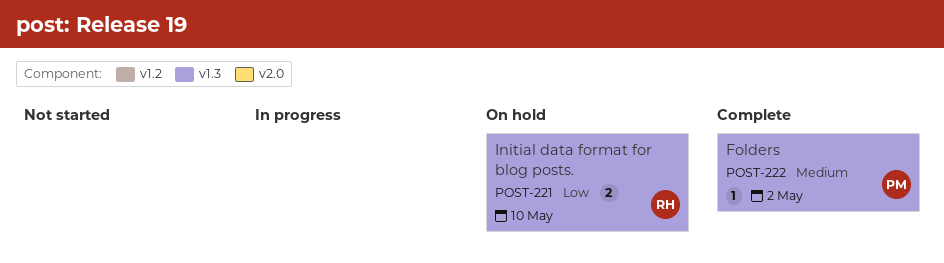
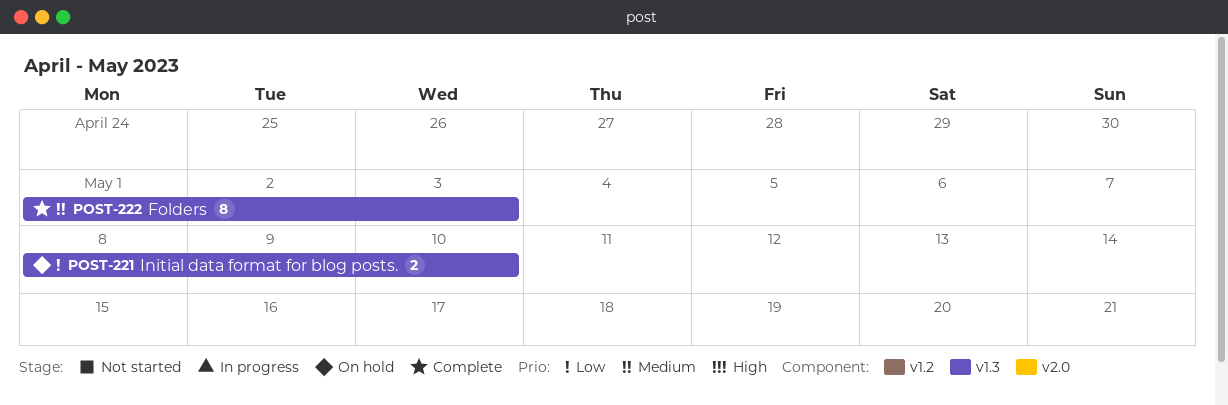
POST-222, estimate: 1 -> 8
POST-222, due: May 2 -> May 3

